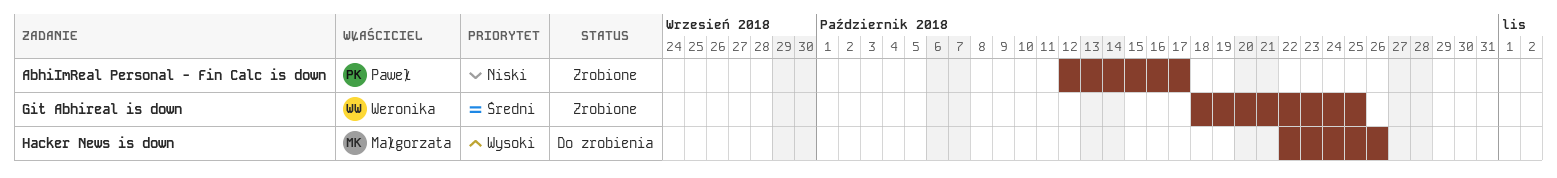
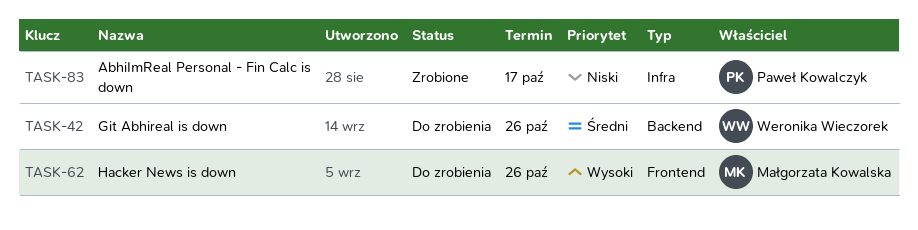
Git Abhireal is down, status: Zrobione -> Do zrobienia
Git Abhireal is down, due: Oct 25 -> Oct 26

